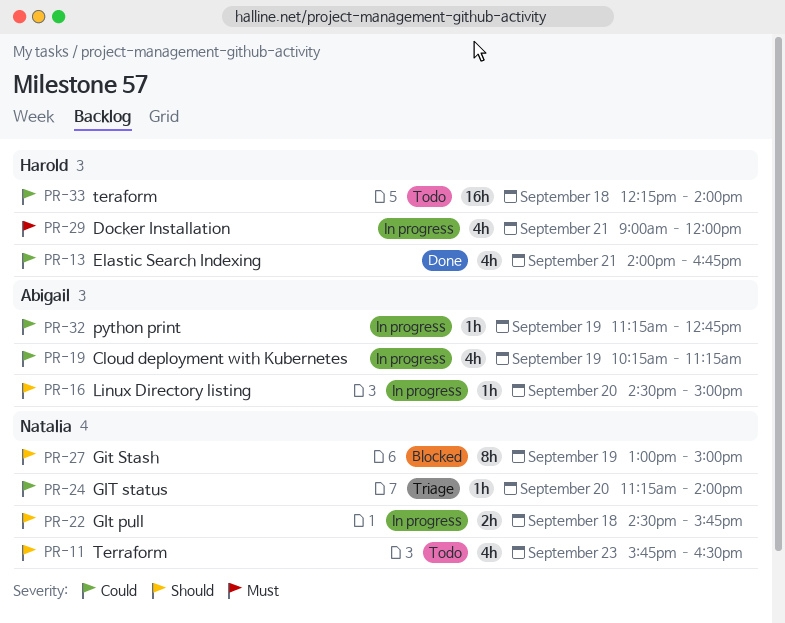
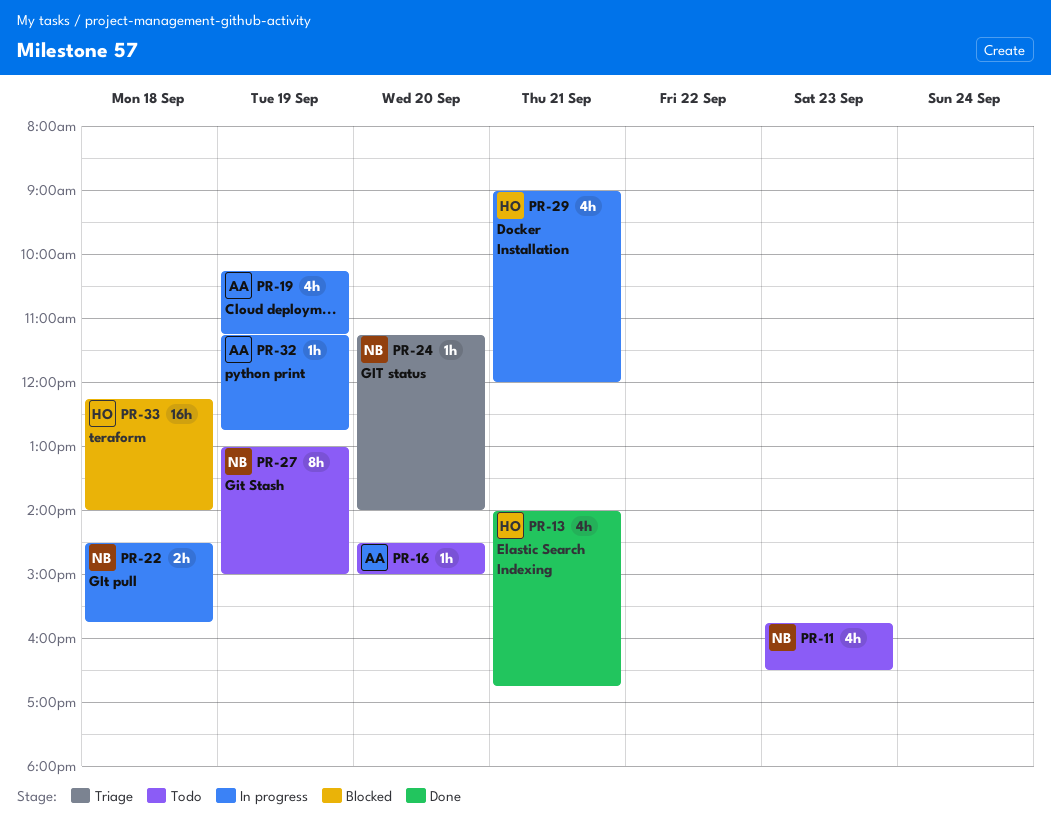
PR-16, status: In progress -> Todo
PR-27, status: Blocked -> Todo
PR-33, status: Todo -> Blocked

